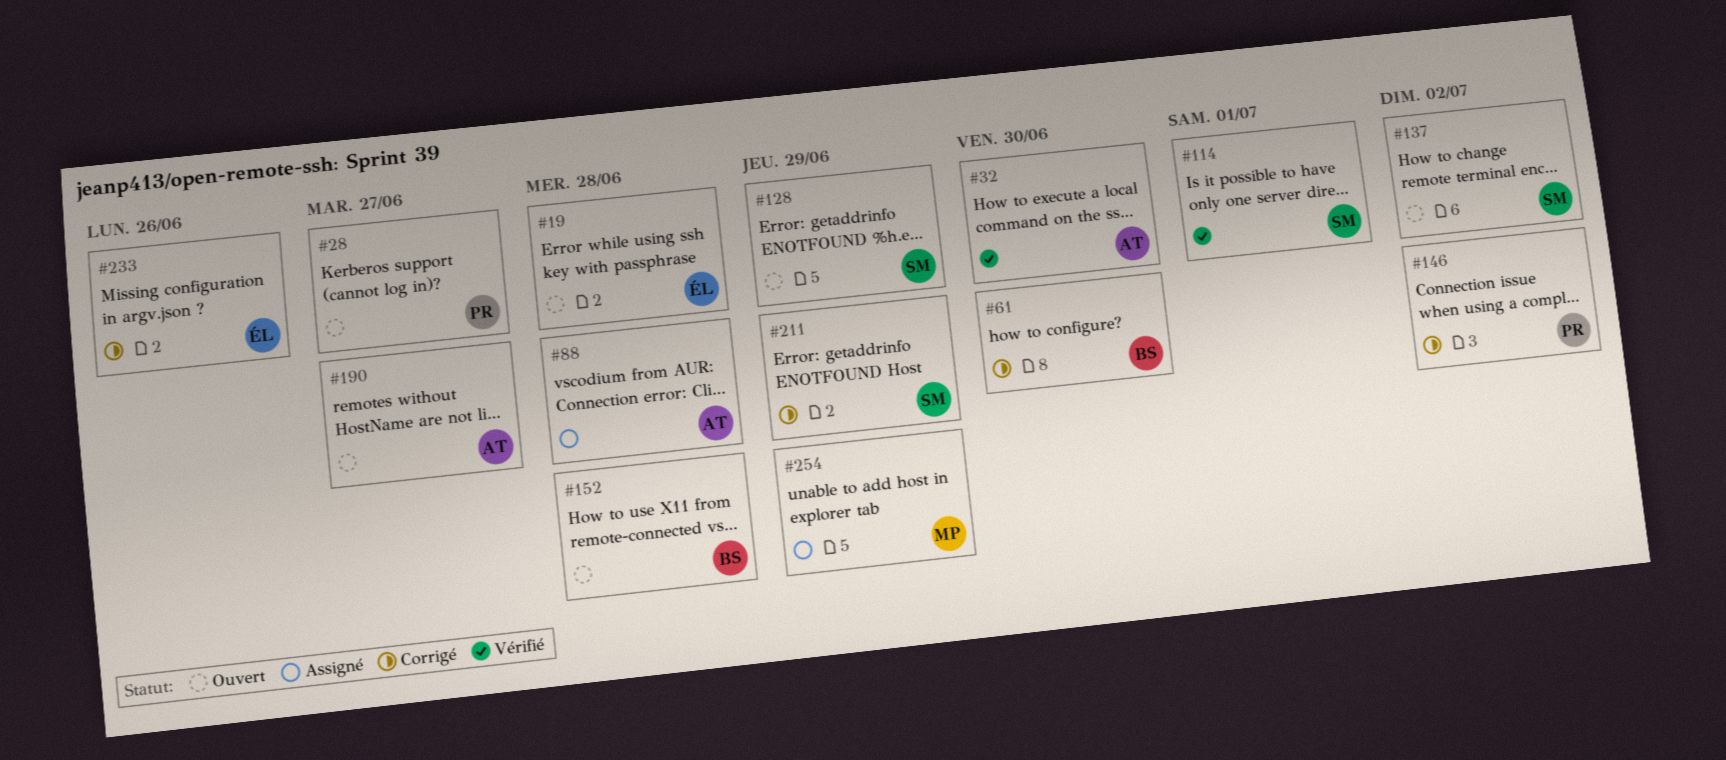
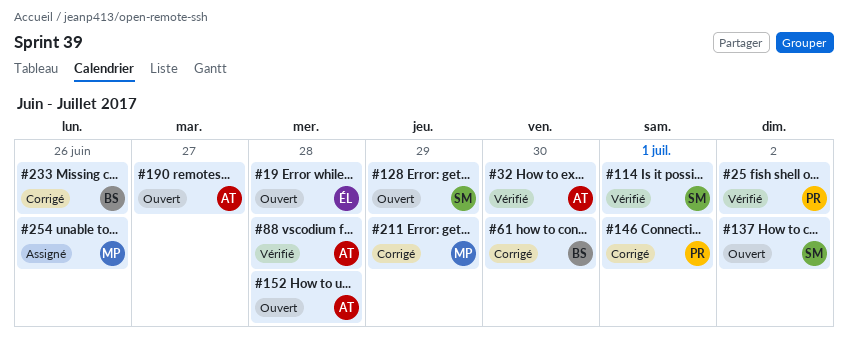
#25: none -> present
#28: present -> none
#88, status: Assigné -> Vérifié
#146, due: Jul 2 -> Jul 1
#152, owner: BS -> AT
#211, owner: SM -> MP
#233, owner: ÉL -> BS
#254, due: Jun 29 -> Jun 26

